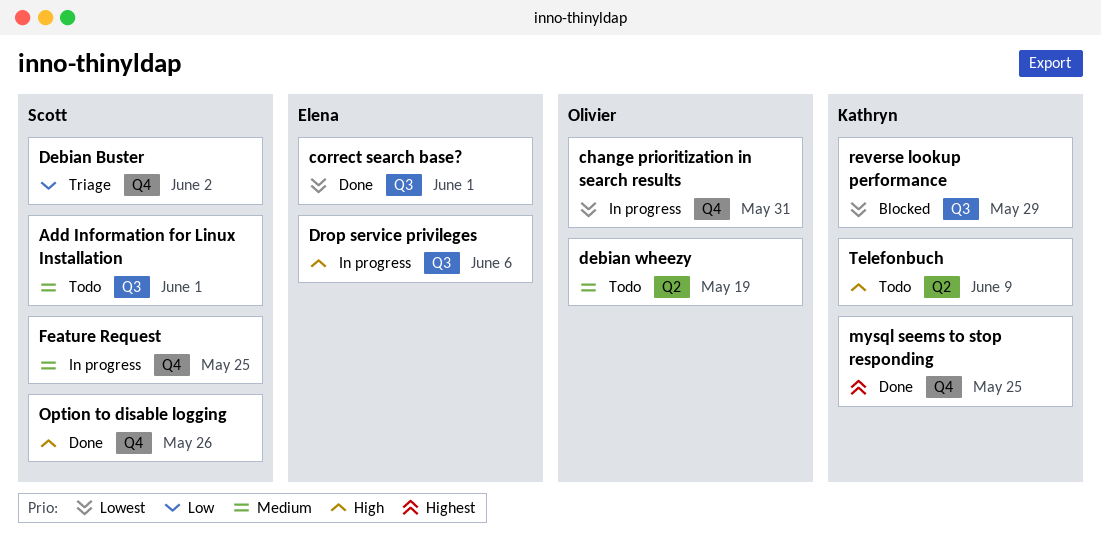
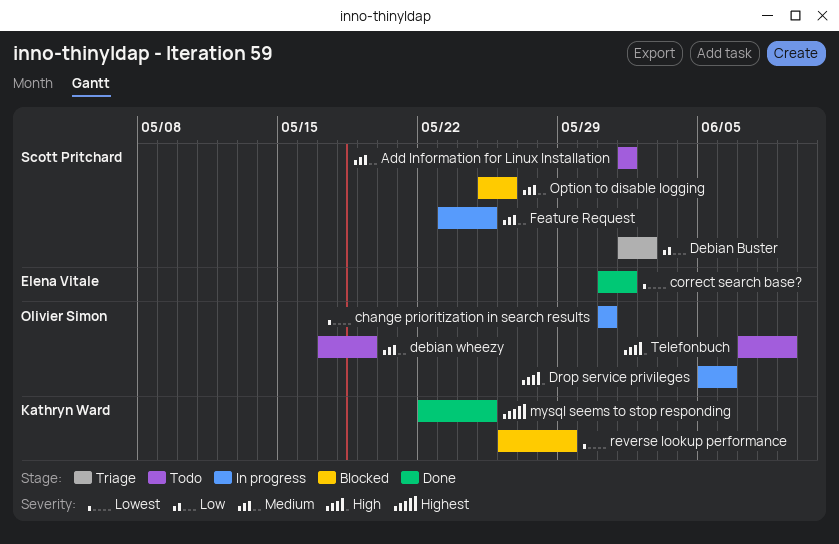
Drop service privileges, owner: Elena Vitale -> Olivier Simon
Option to disable logging, status: Done -> Blocked
Option to disable logging, priority: High -> Medium
Telefonbuch, owner: Kathryn Ward -> Olivier Simon

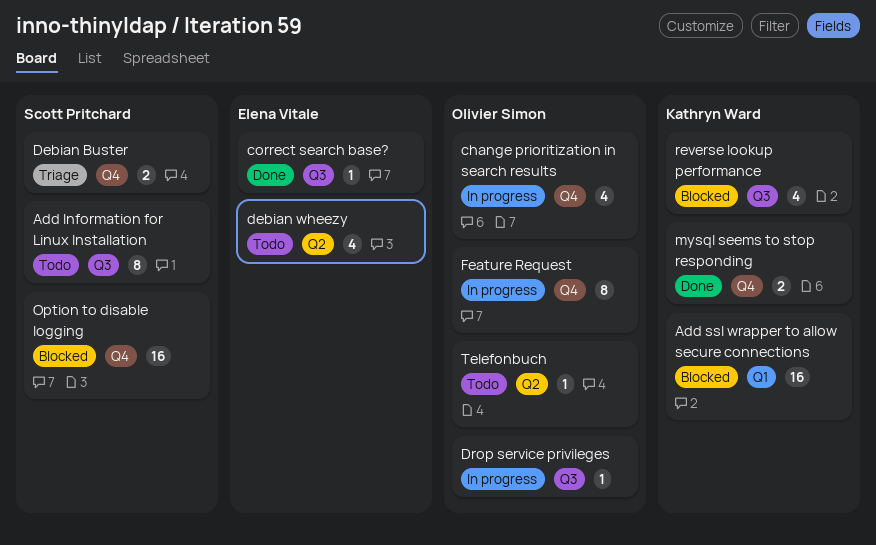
Add ssl wrapper to allow secure connections: none -> present
debian wheezy, owner: Olivier Simon -> Elena Vitale
Feature Request, owner: Scott Pritchard -> Olivier Simon

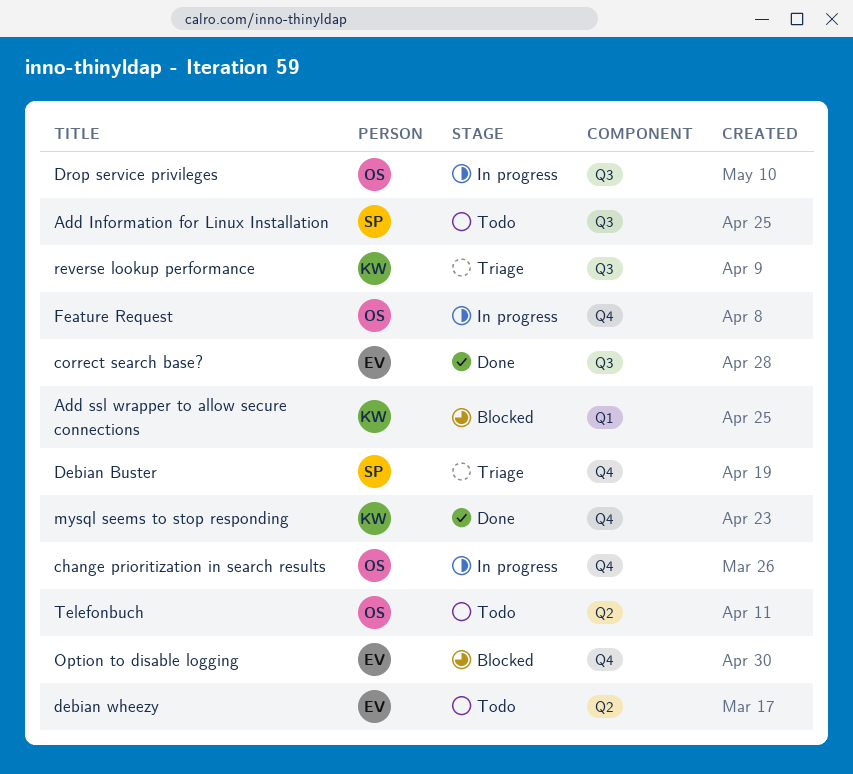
Option to disable logging, owner: Scott Pritchard -> Elena Vitale
reverse lookup performance, status: Blocked -> Triage

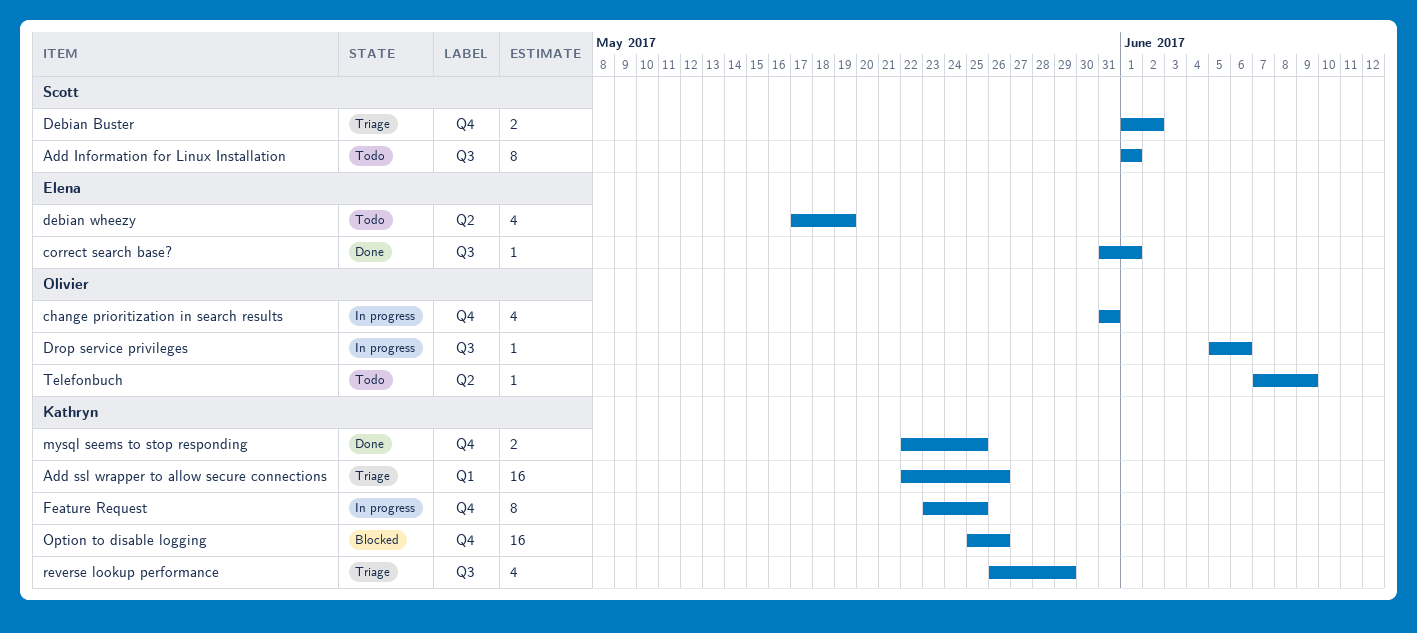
Add ssl wrapper to allow secure connections, status: Blocked -> Triage
Feature Request, owner: Olivier -> Kathryn
Option to disable logging, owner: Elena -> Kathryn

